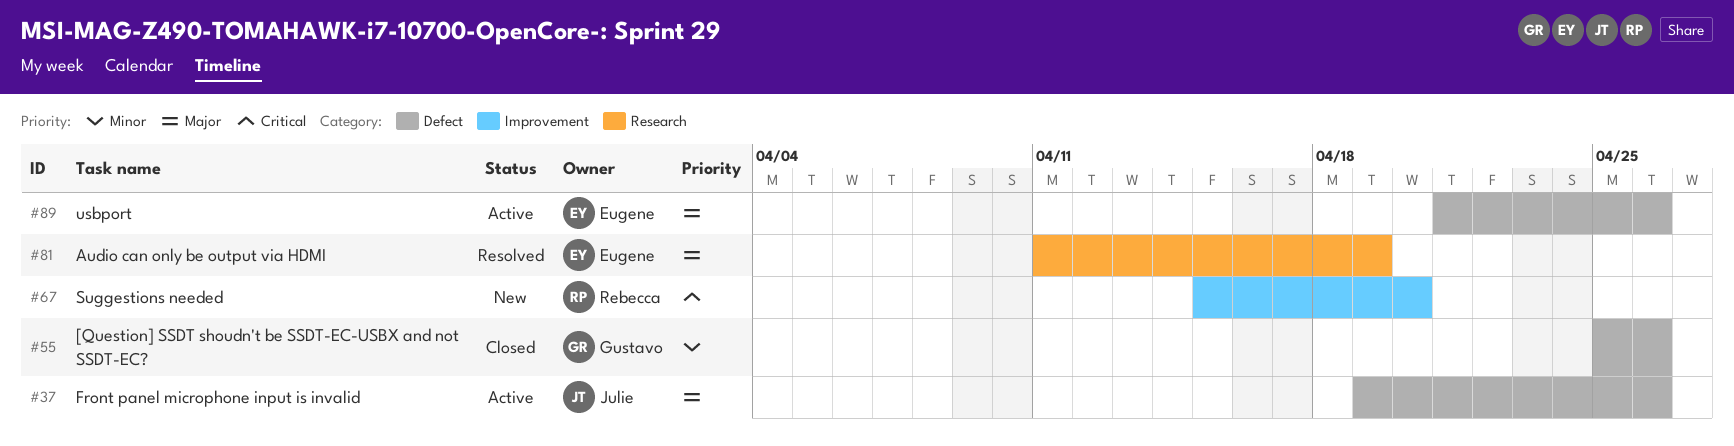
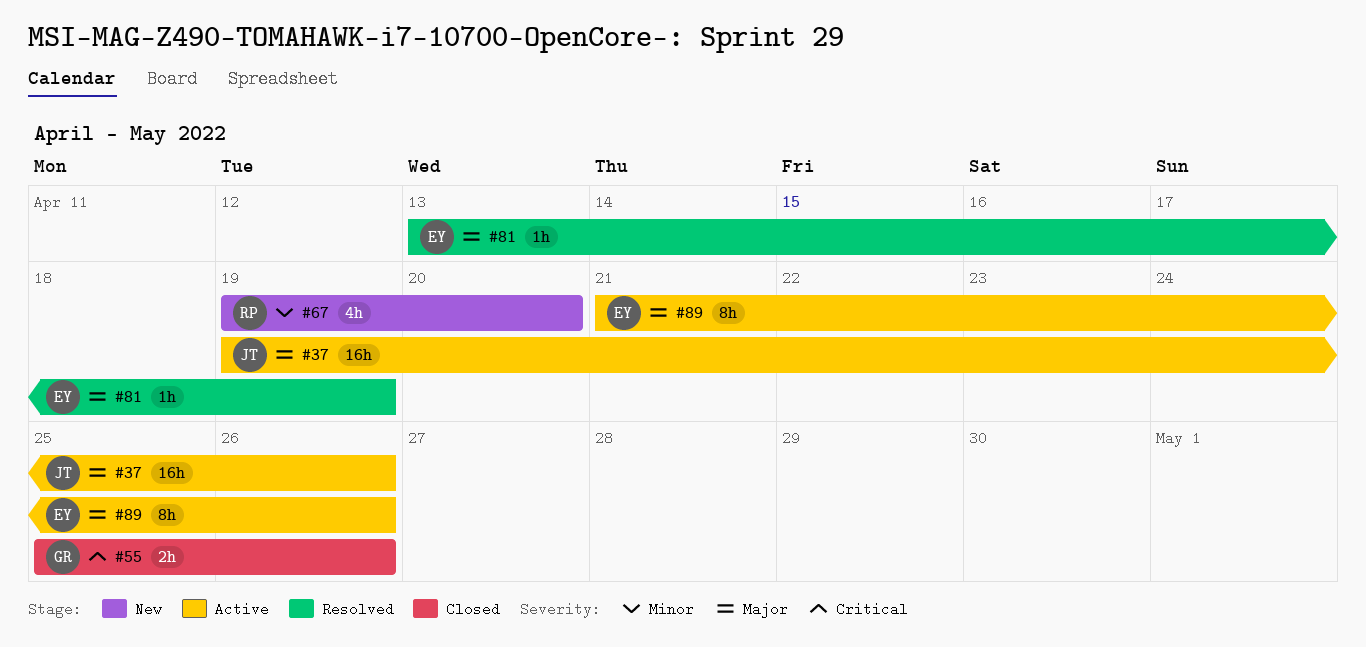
#55, priority: Minor -> Critical
#67, priority: Critical -> Minor
#67, start: Apr 15 -> Apr 19
#81, start: Apr 11 -> Apr 13

